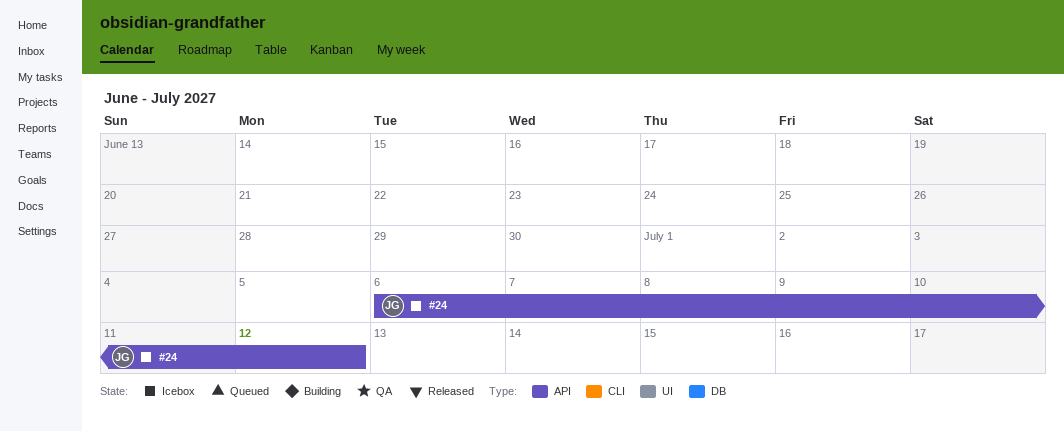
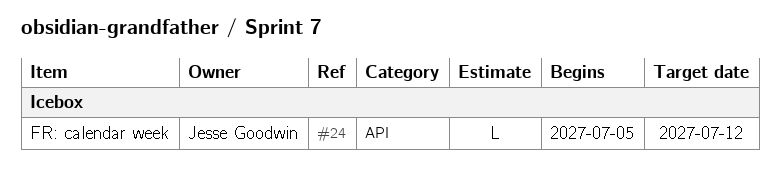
#24, start: Jul 6 -> Jul 5

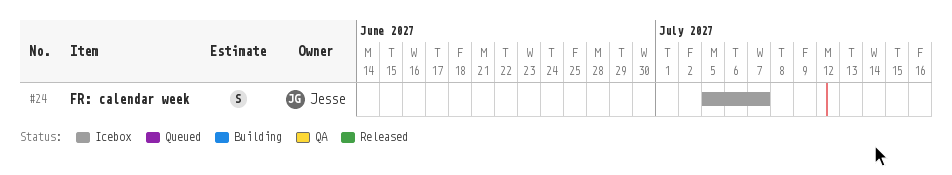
#24, estimate: L -> S
#24, due: Jul 12 -> Jul 7

